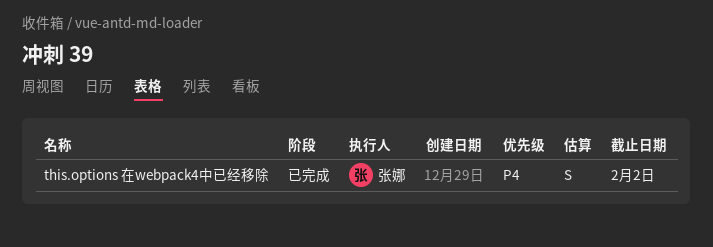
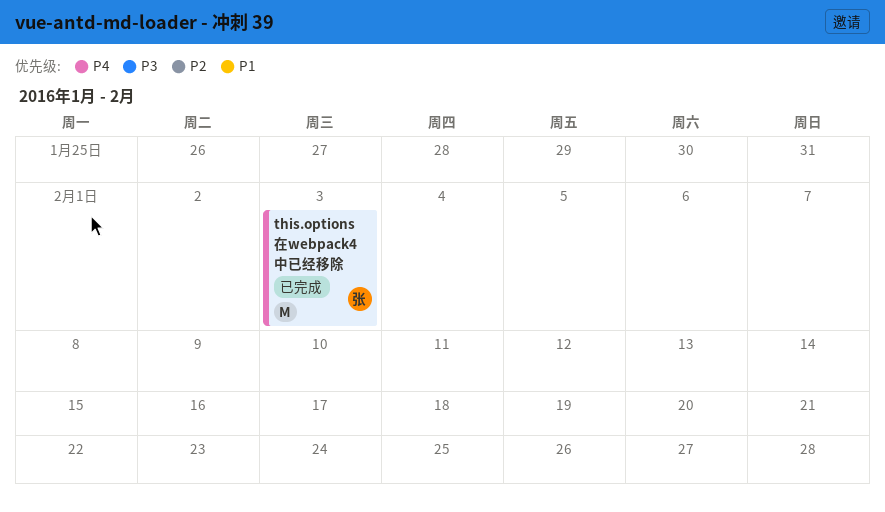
this.options 在webpack4中已经移除, estimate: S -> M
this.options 在webpack4中已经移除, due: Feb 2 -> Feb 3

